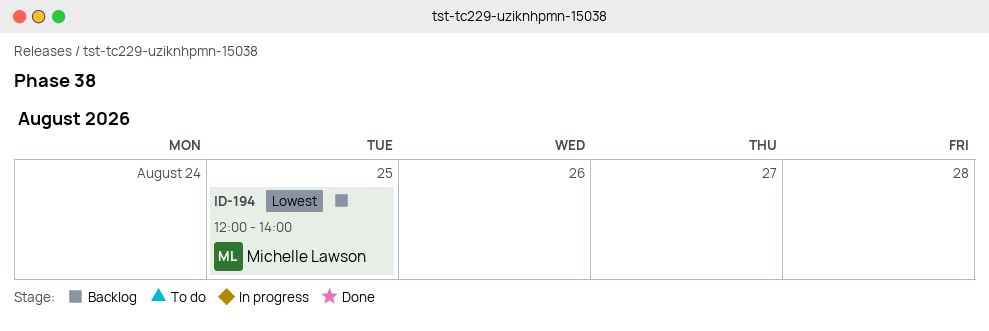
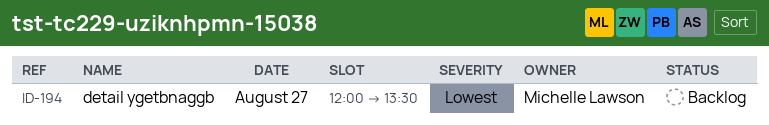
ID-194, day: Aug 25 -> Aug 27
ID-194, ends: 14:00 -> 13:30

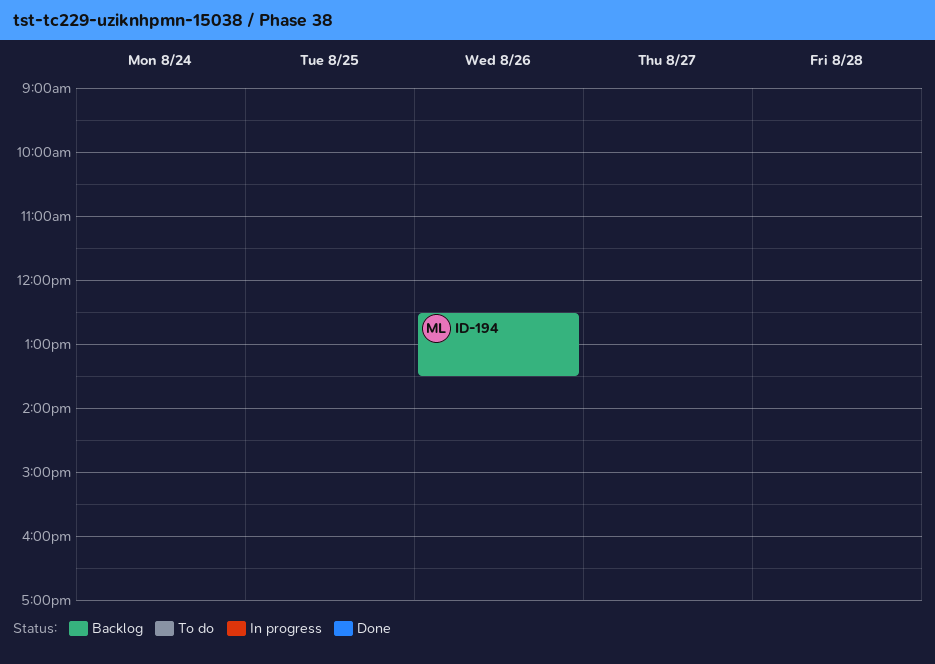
ID-194, day: Aug 27 -> Aug 26
ID-194, begins: 12:00 -> 12:30

